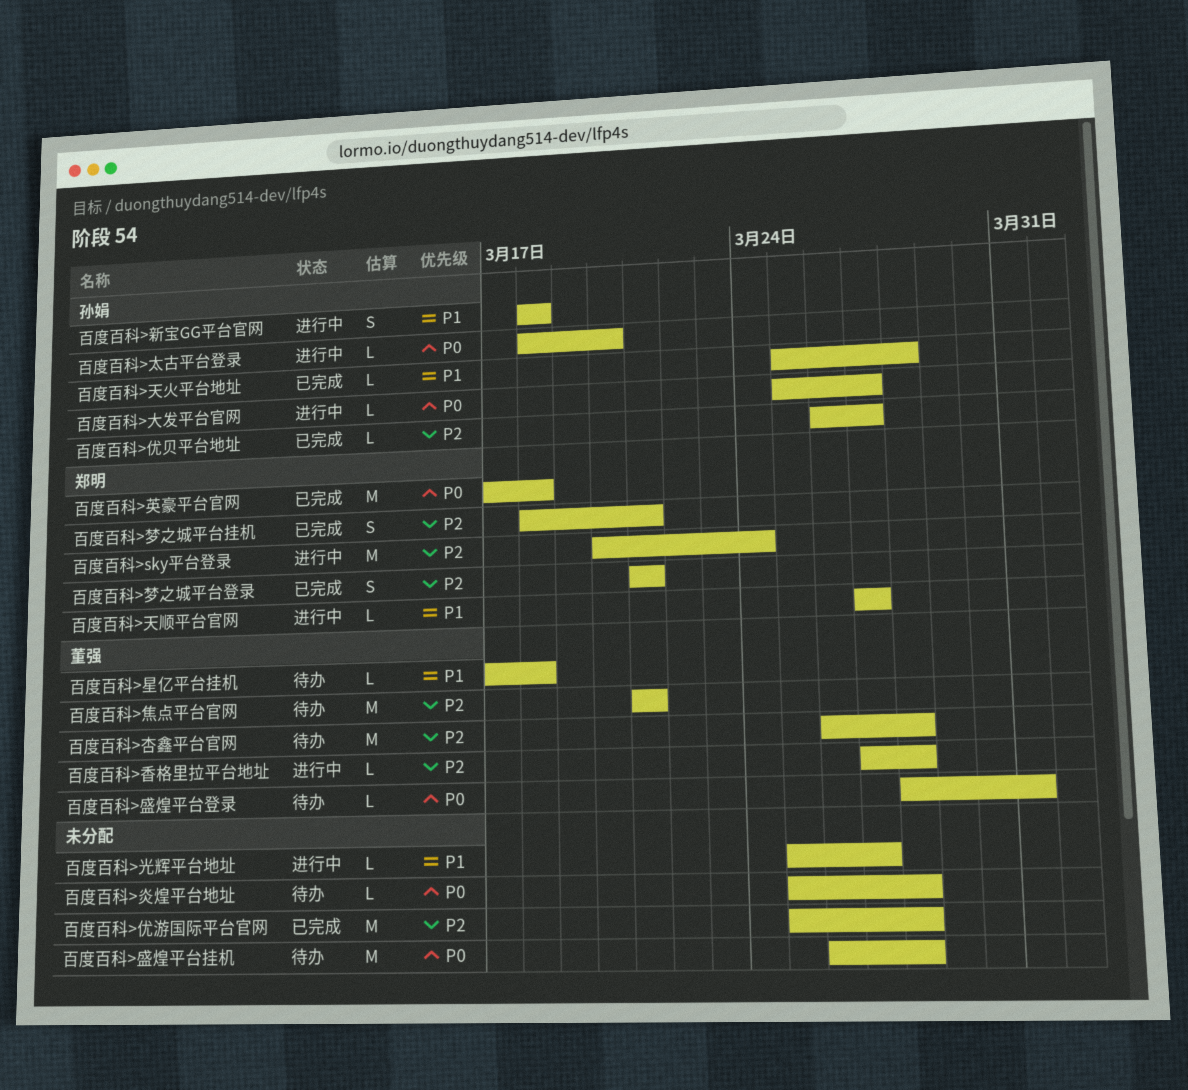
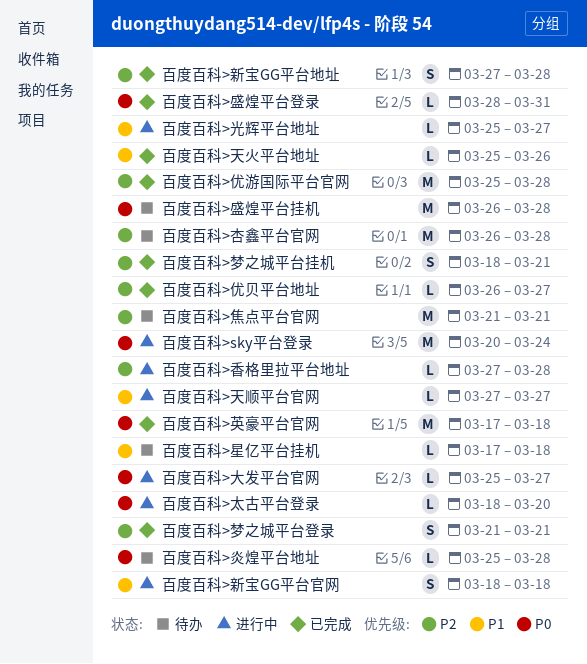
百度百科>sky平台登录, priority: P2 -> P0
百度百科>天火平台地址, due: Mar 28 -> Mar 26
百度百科>新宝GG平台地址: none -> present
百度百科>盛煌平台登录, status: 待办 -> 已完成

